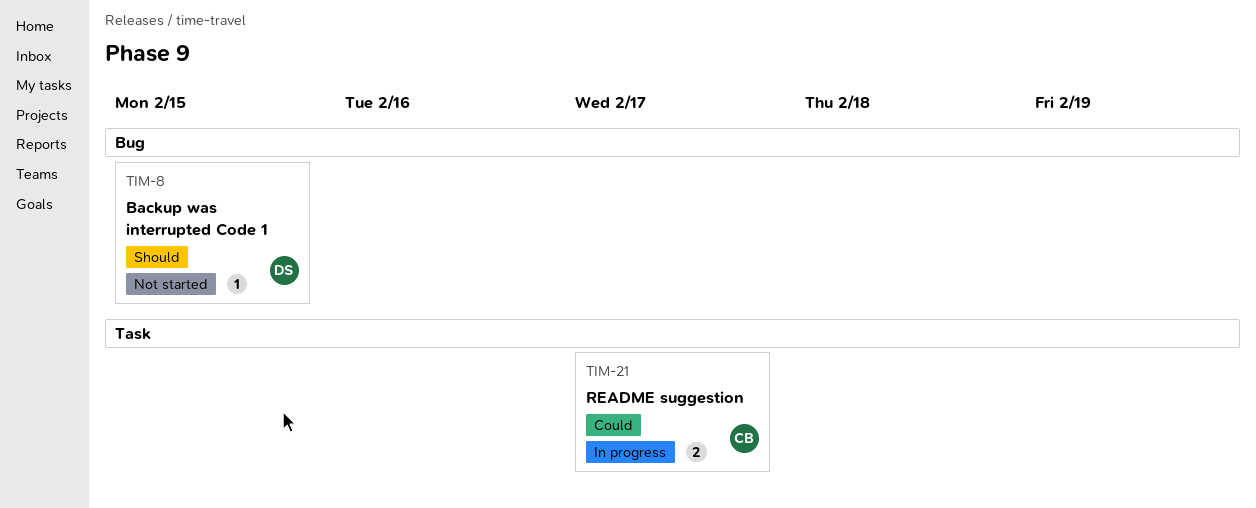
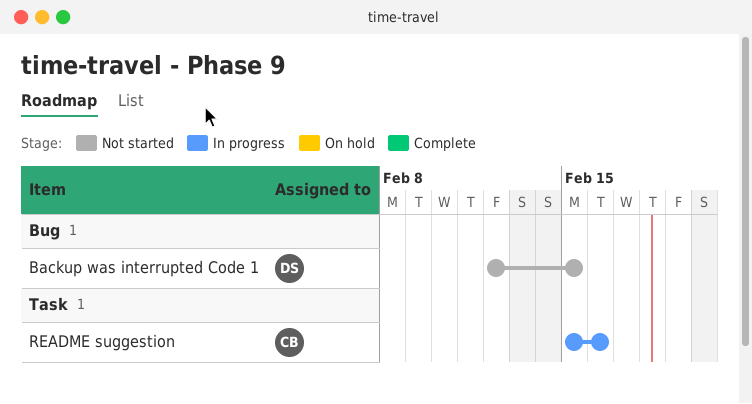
README suggestion, due: Feb 17 -> Feb 16

